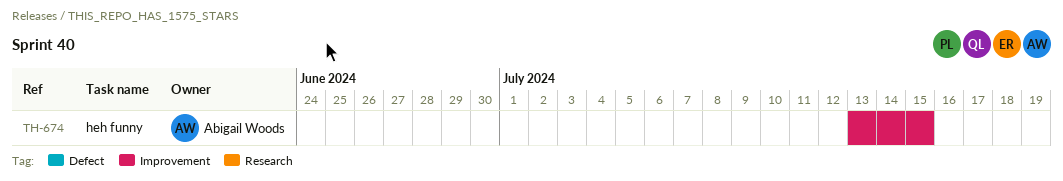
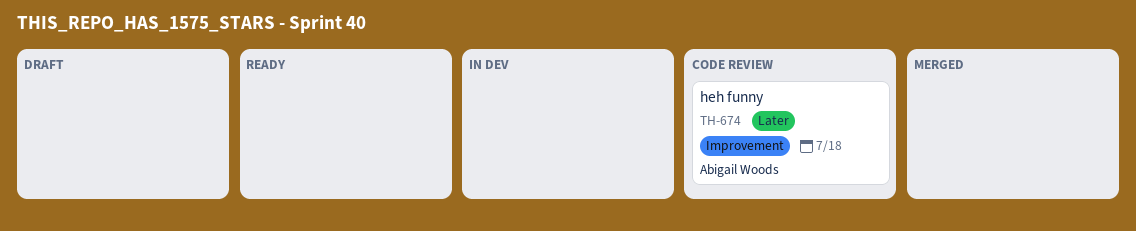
TH-674, due: Jul 15 -> Jul 18

